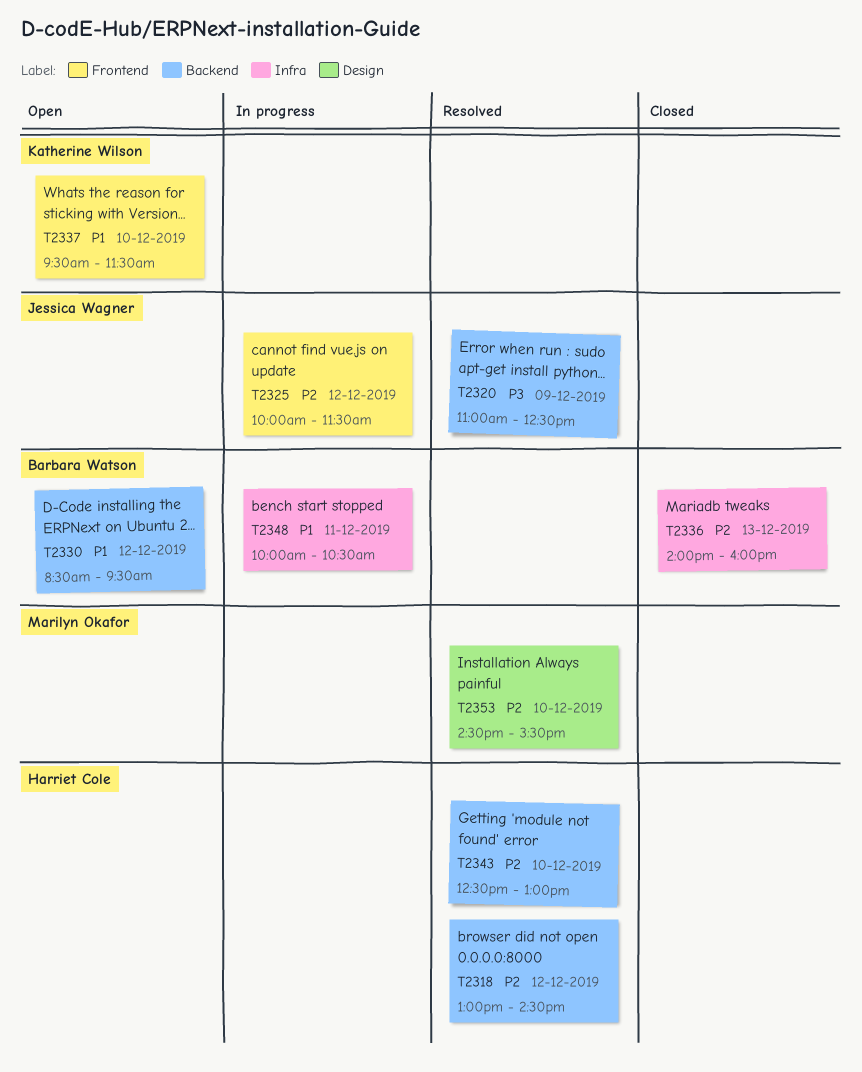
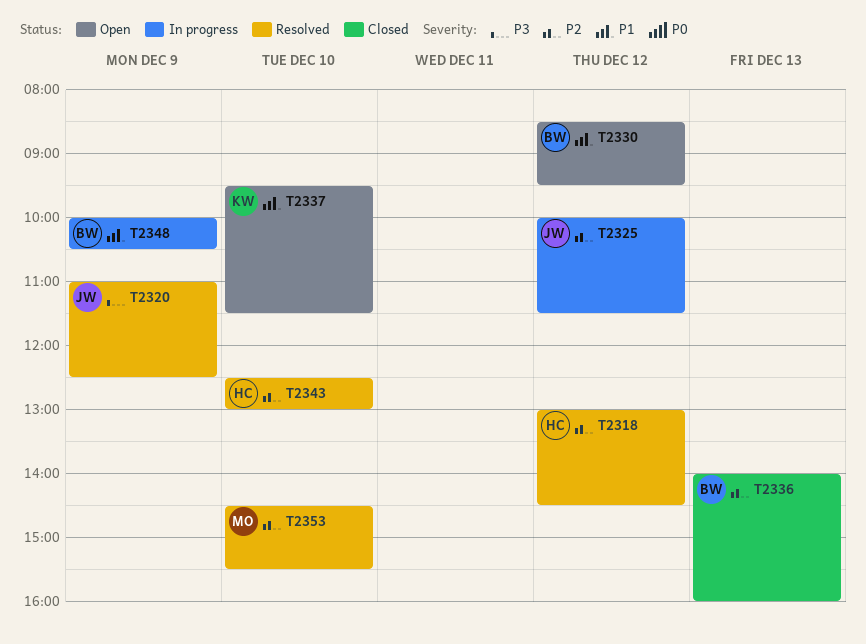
T2348, day: Dec 11 -> Dec 9

